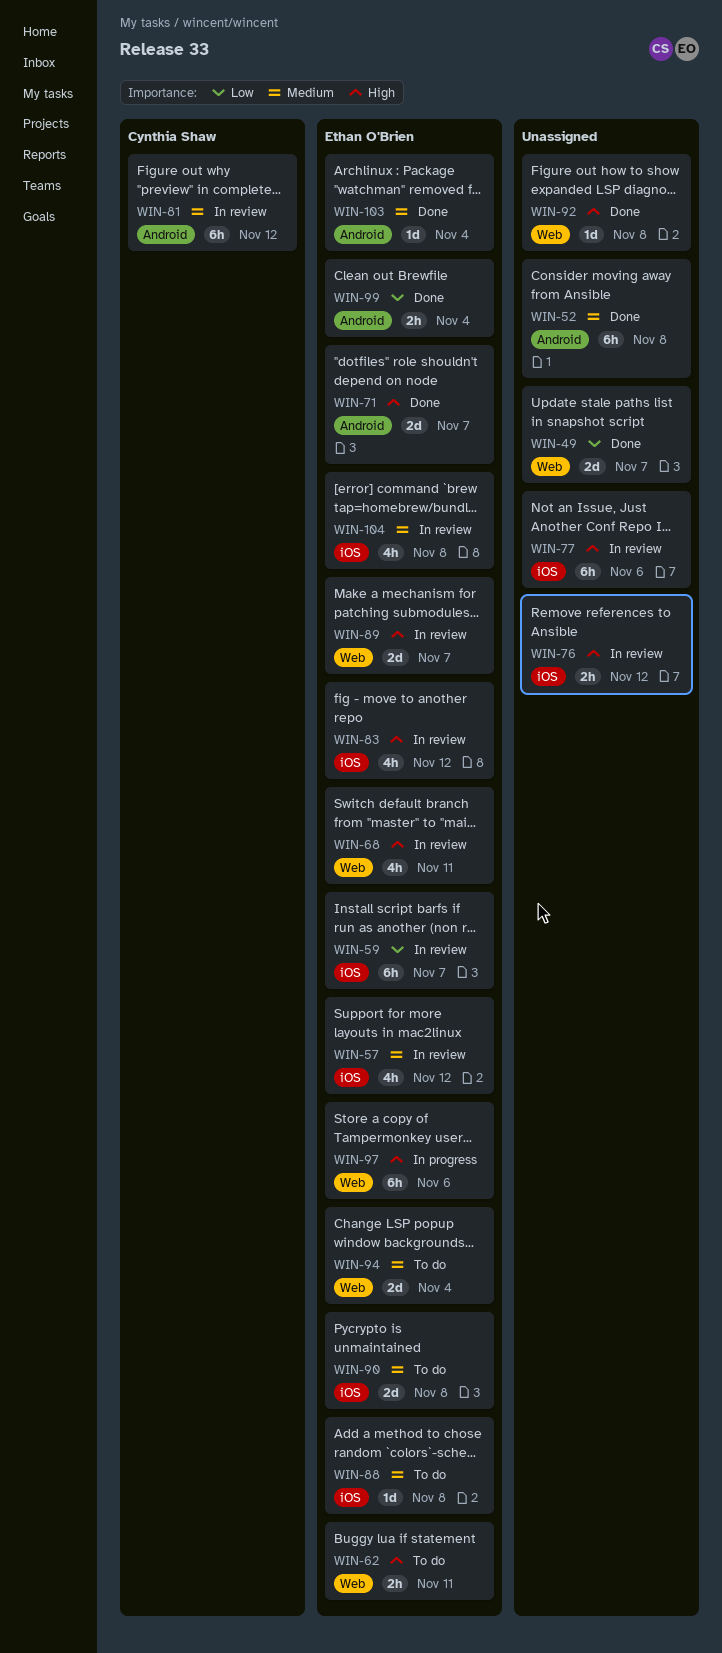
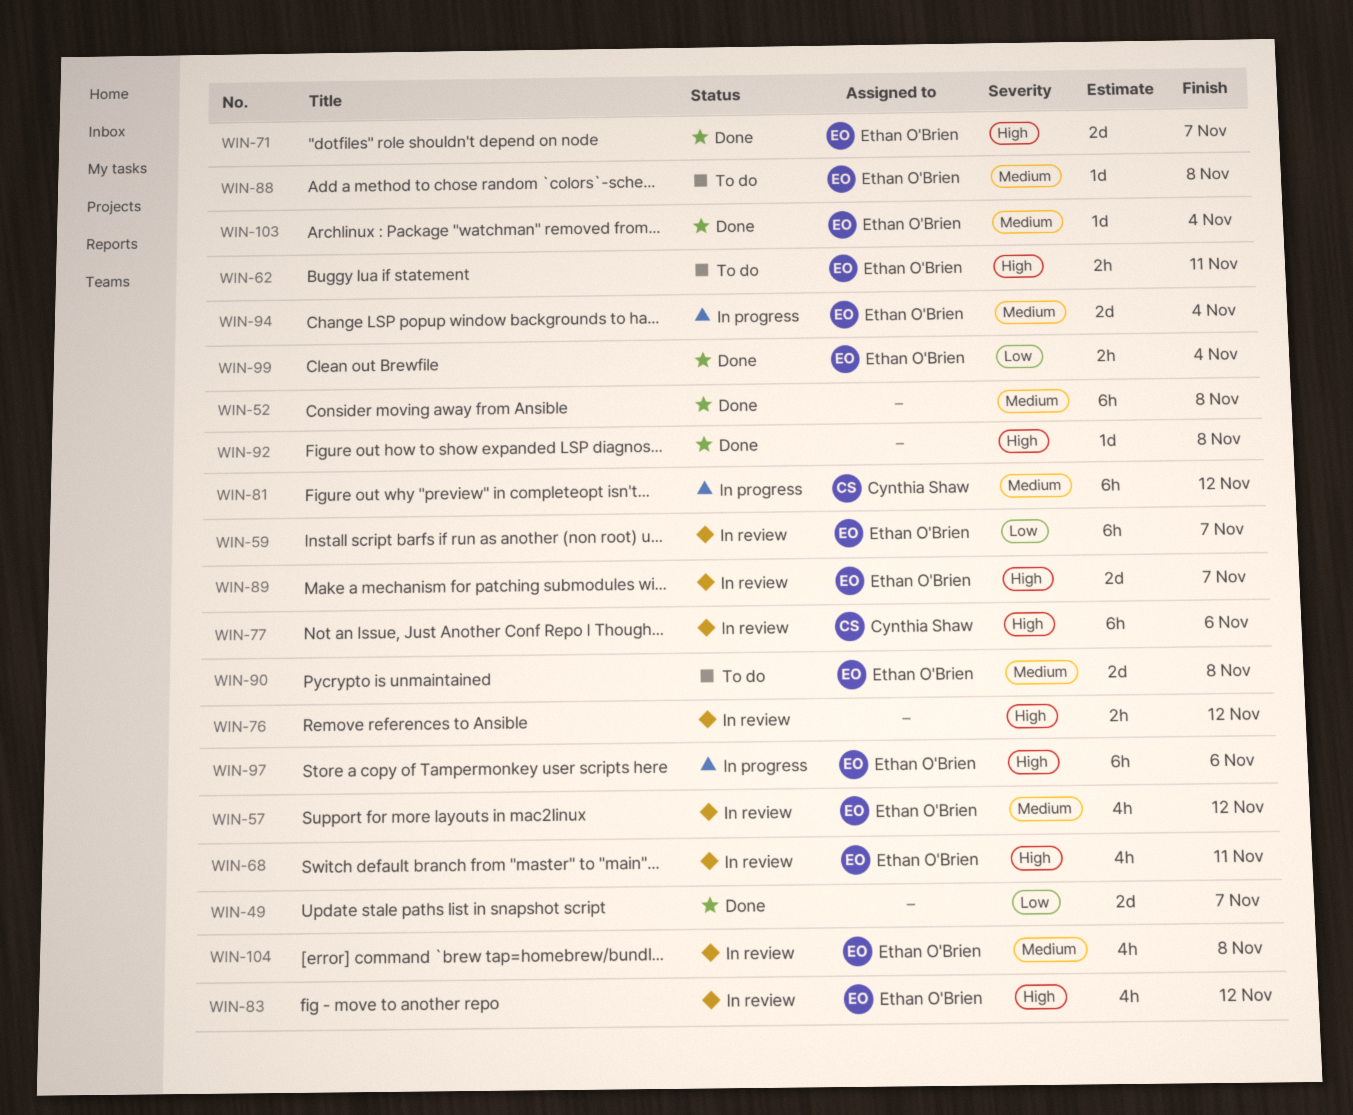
WIN-77, owner: none -> Cynthia Shaw
WIN-81, status: In review -> In progress
WIN-94, status: To do -> In progress

